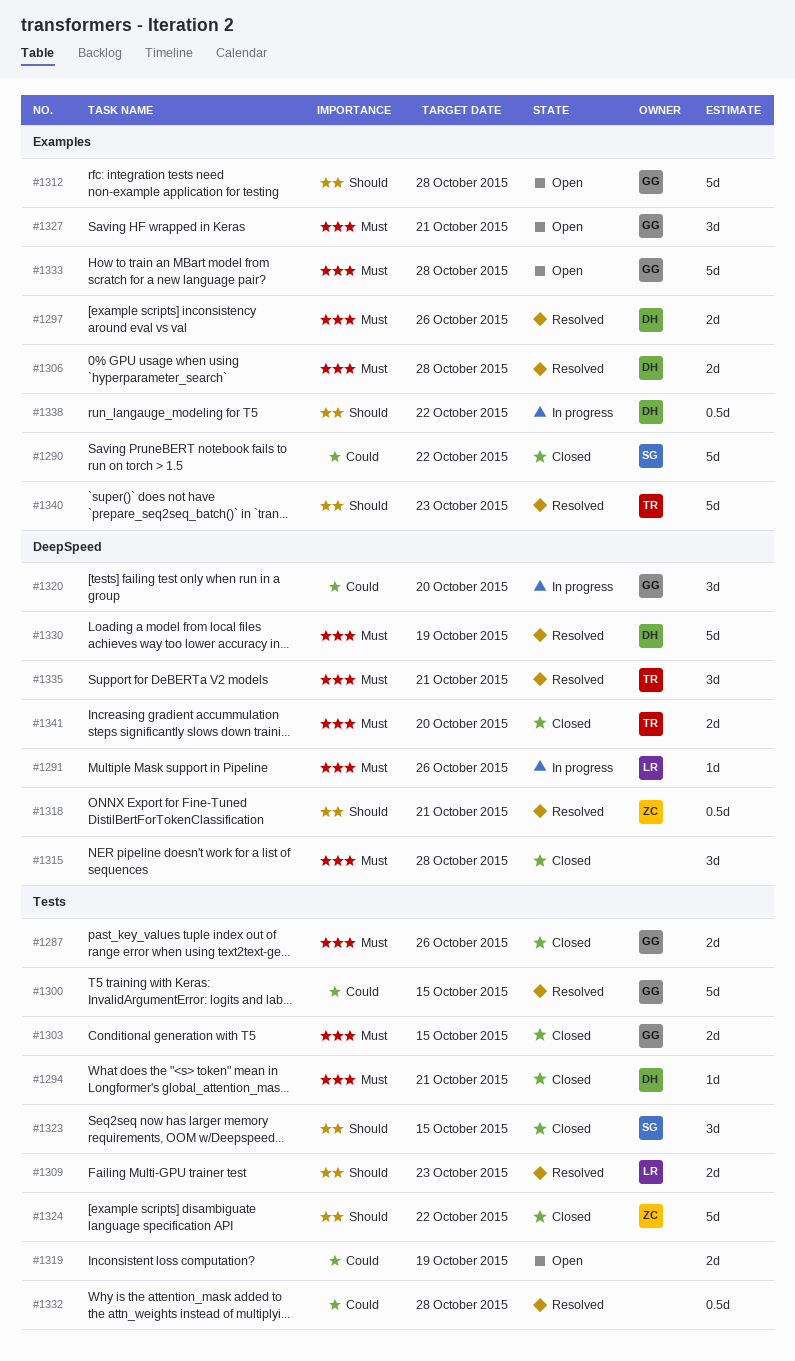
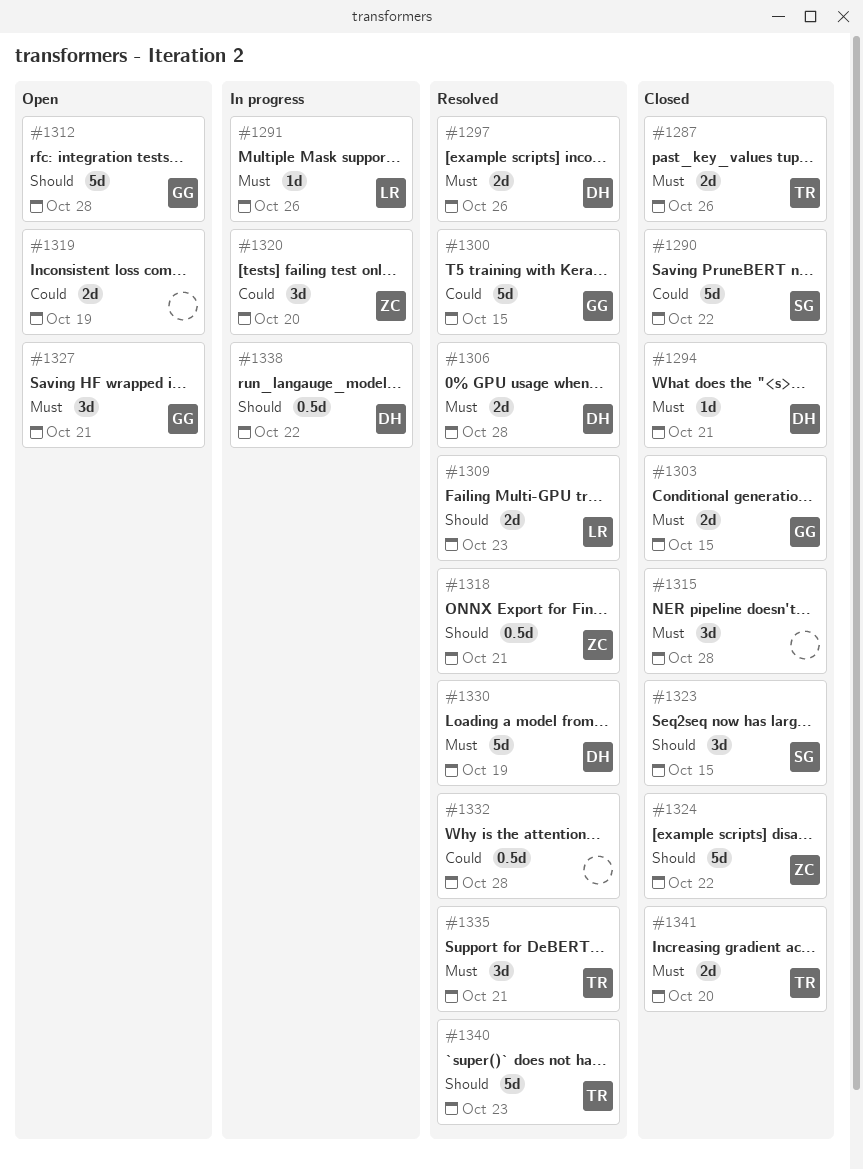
#1287, owner: GG -> TR
#1320, owner: GG -> ZC
#1333: present -> none

